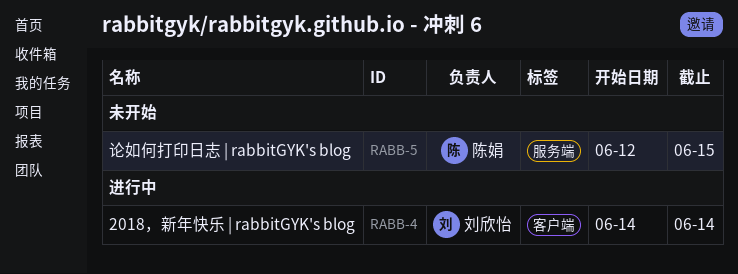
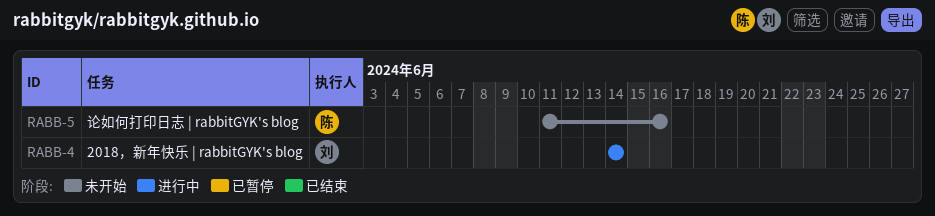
RABB-5, start: Jun 12 -> Jun 11
RABB-5, due: Jun 15 -> Jun 16

